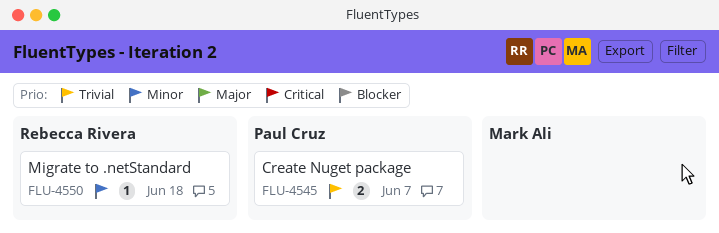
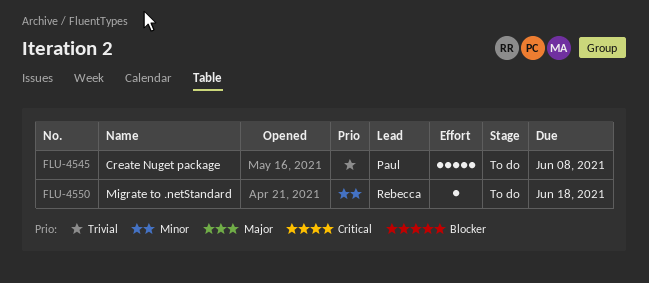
FLU-4545, estimate: 2 -> 5
FLU-4545, due: Jun 7 -> Jun 8

